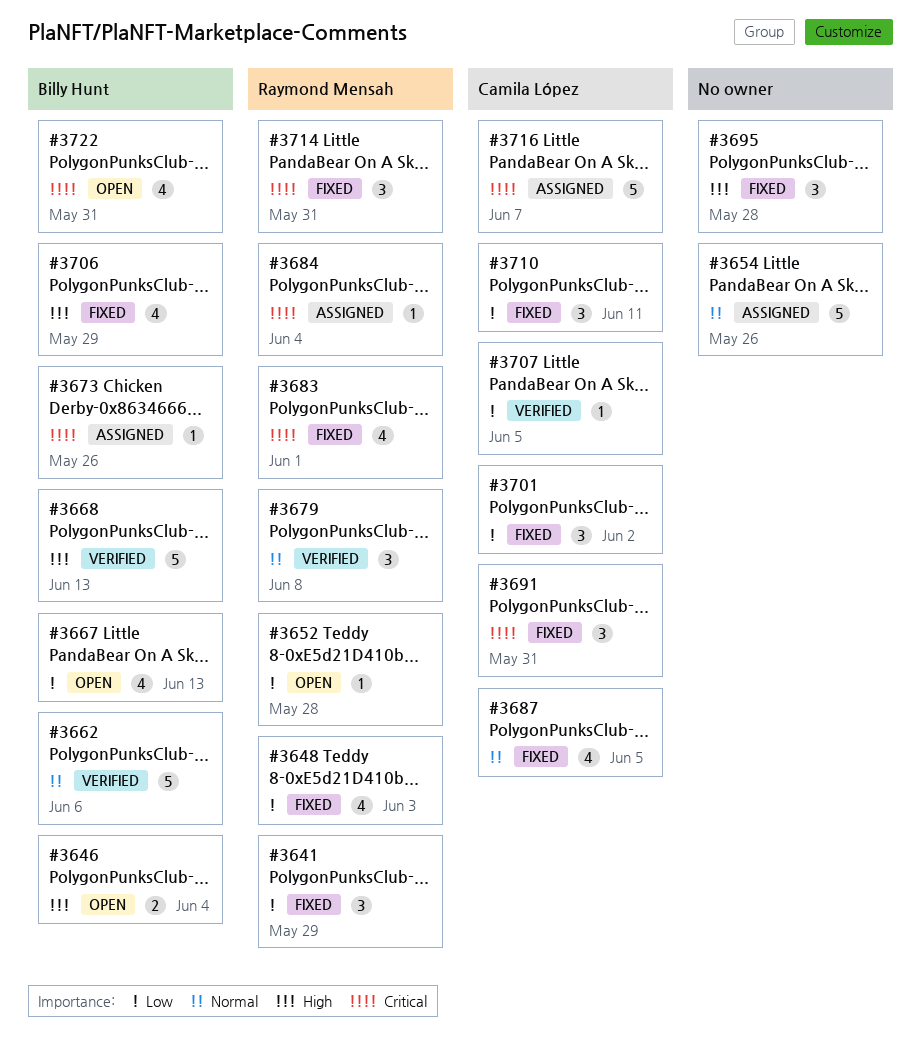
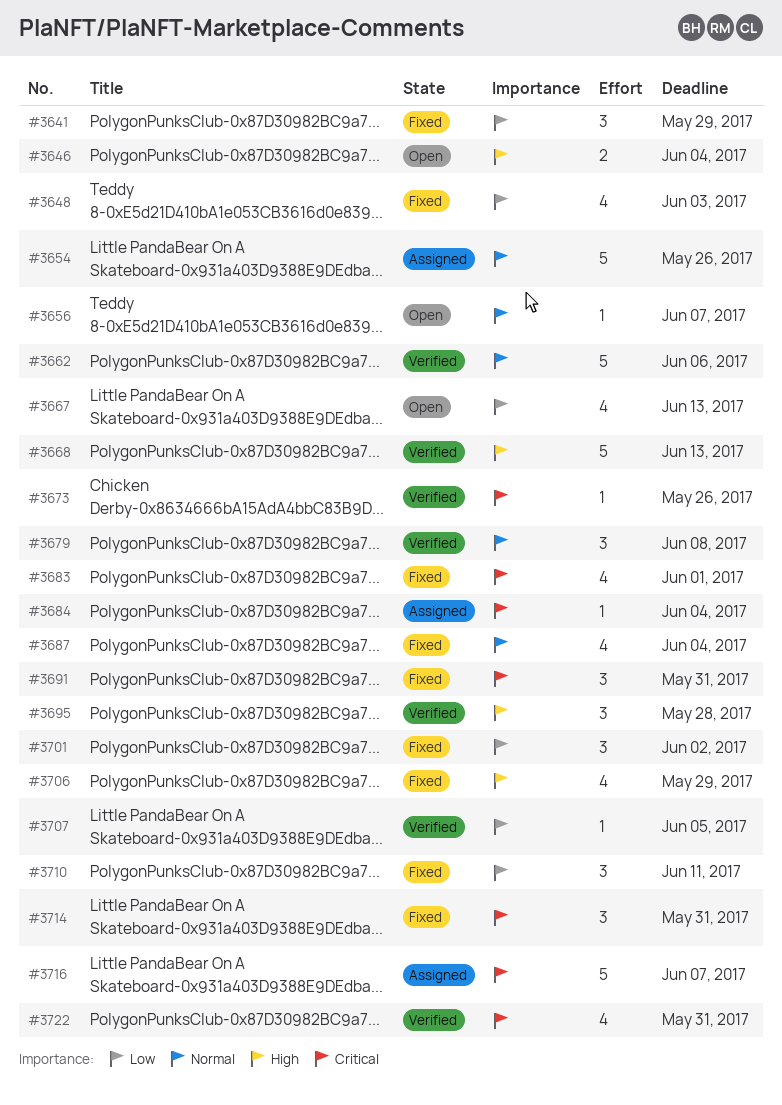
#3652: present -> none
#3656: none -> present
#3673, status: Assigned -> Verified
#3687, due: Jun 5 -> Jun 4
#3695, status: Fixed -> Verified
#3722, status: Open -> Verified

